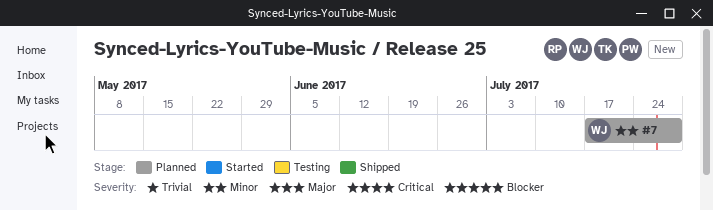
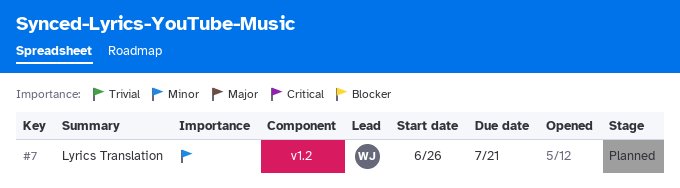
#7, start: Jul 17 -> Jun 26
#7, due: Jul 28 -> Jul 21

